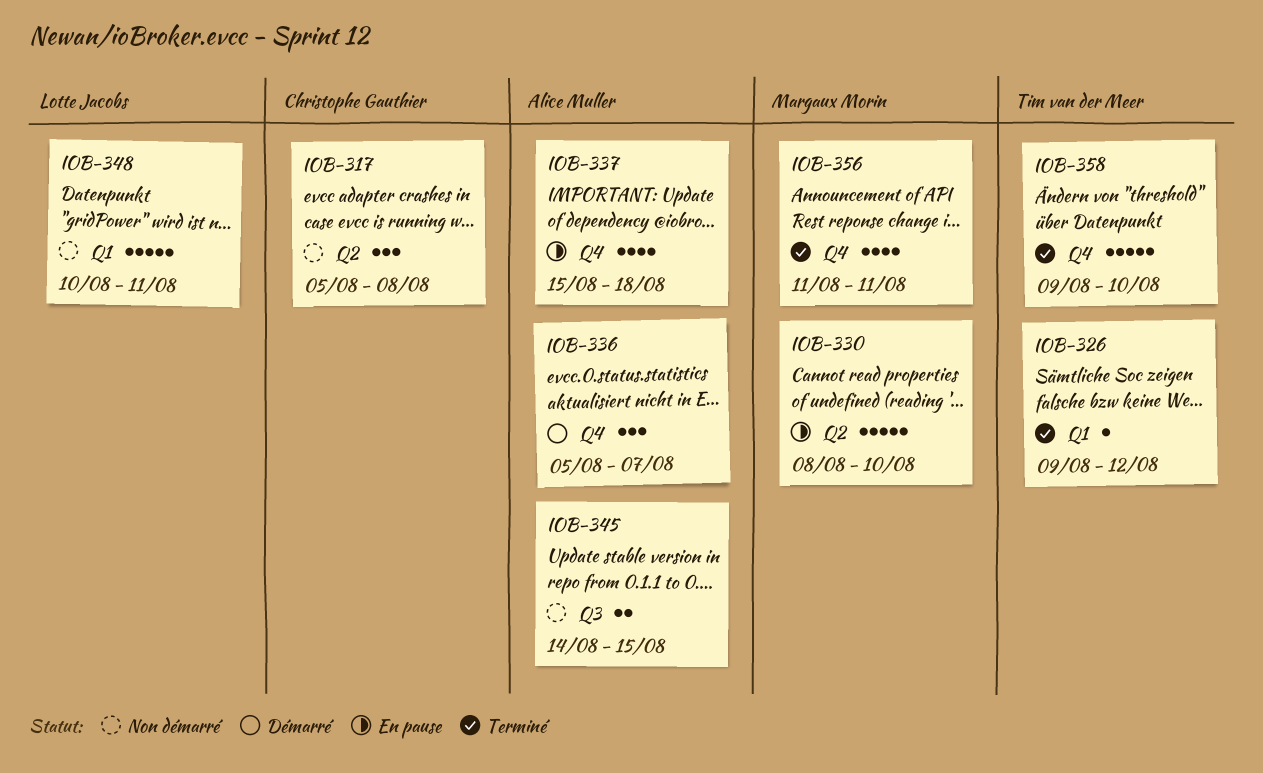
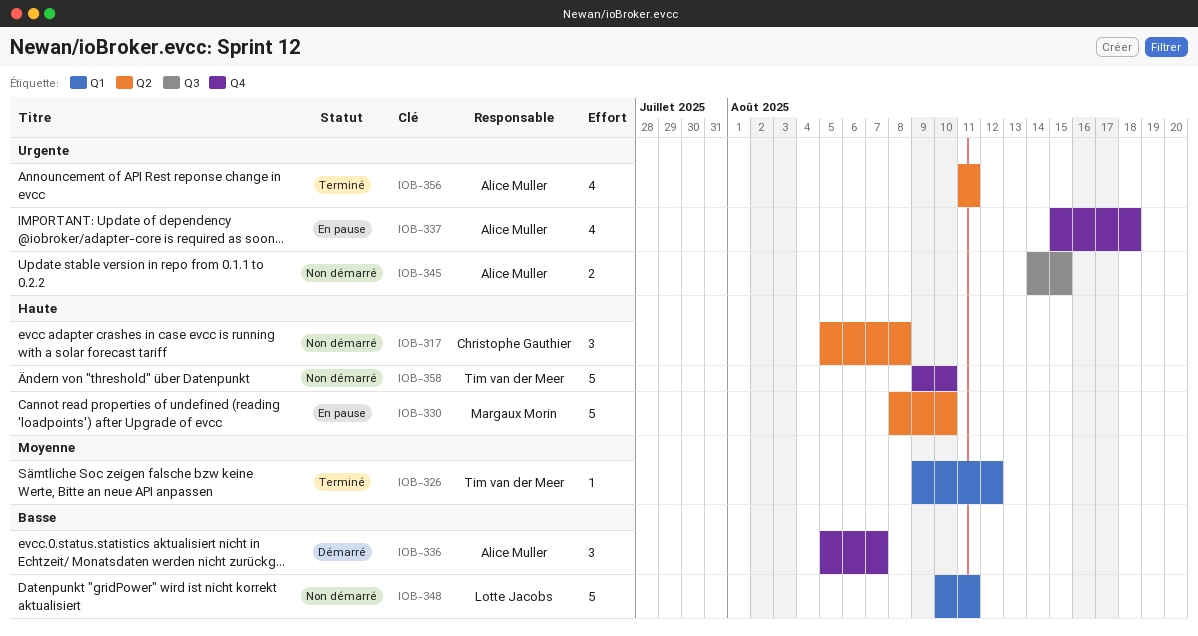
IOB-356, owner: Margaux Morin -> Alice Muller
IOB-356, label: Q4 -> Q2
IOB-358, status: Terminé -> Non démarré

